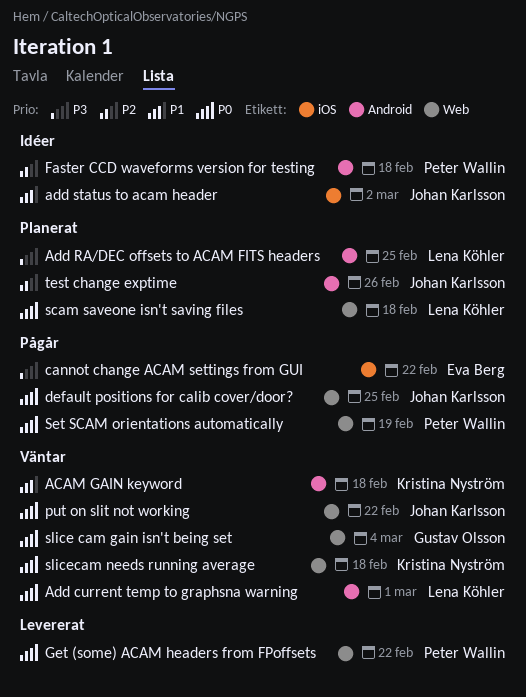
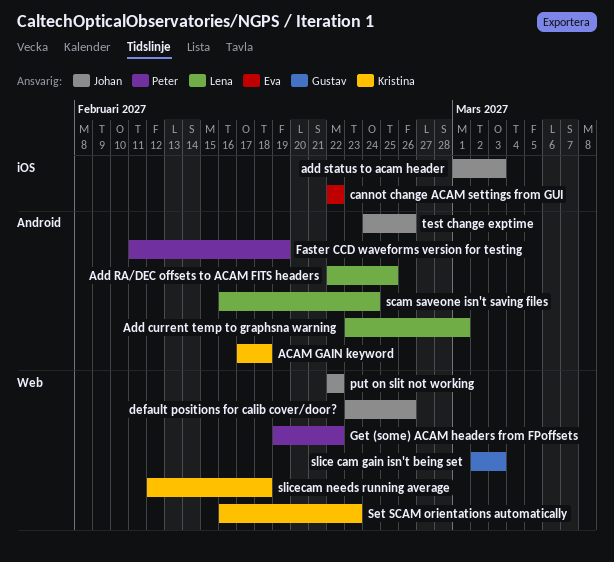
add status to acam header, due: Mar 2 -> Mar 3
default positions for calib cover/door?, due: Feb 25 -> Feb 26
Faster CCD waveforms version for testing, due: Feb 18 -> Feb 19
scam saveone isn't saving files, label: Web -> Android
scam saveone isn't saving files, due: Feb 18 -> Feb 24
Set SCAM orientations automatically, owner: Peter Wallin -> Kristina Nyström
Set SCAM orientations automatically, due: Feb 19 -> Feb 23
slice cam gain isn't being set, due: Mar 4 -> Mar 3

